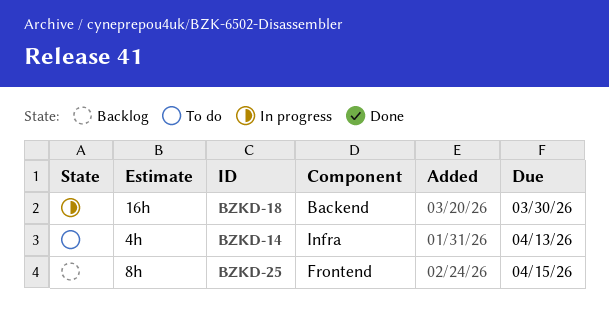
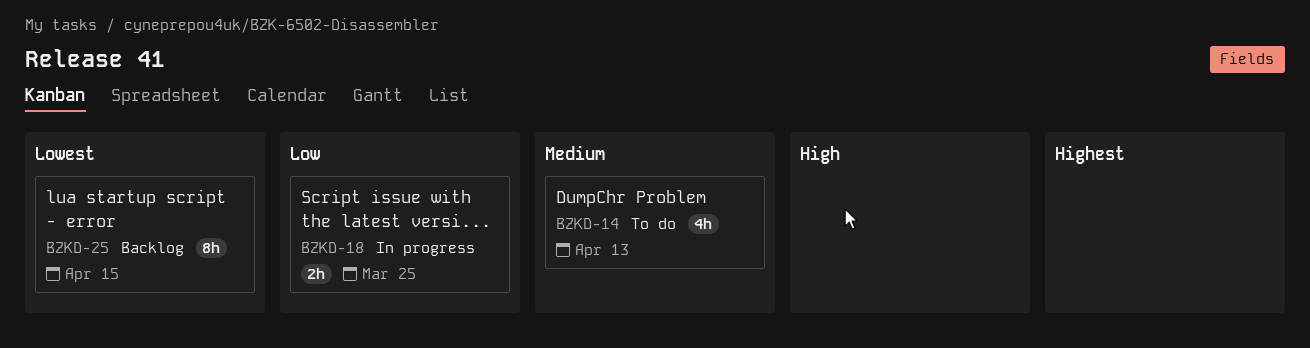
BZKD-18, estimate: 16h -> 2h
BZKD-18, due: Mar 30 -> Mar 25

